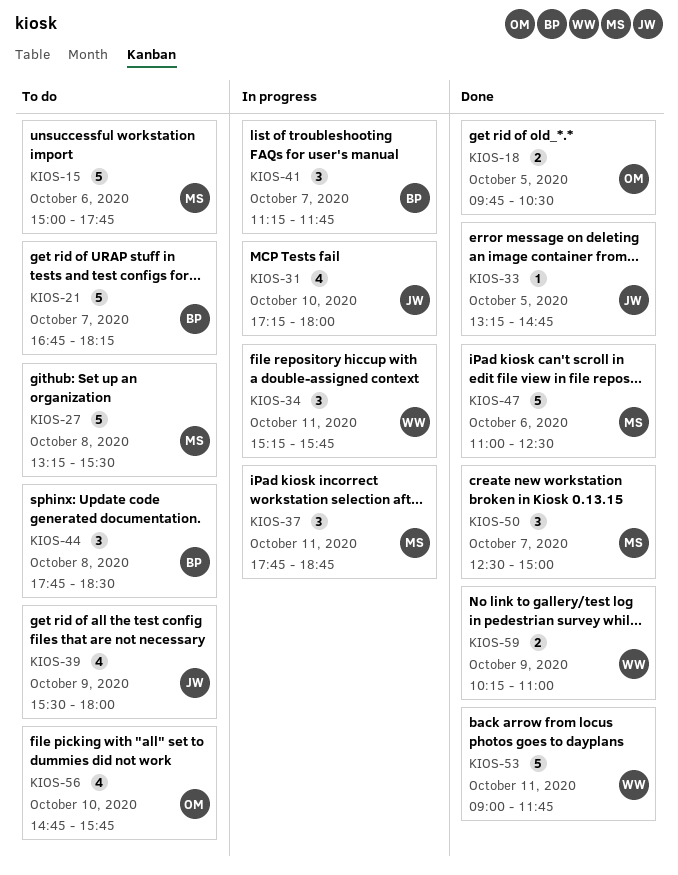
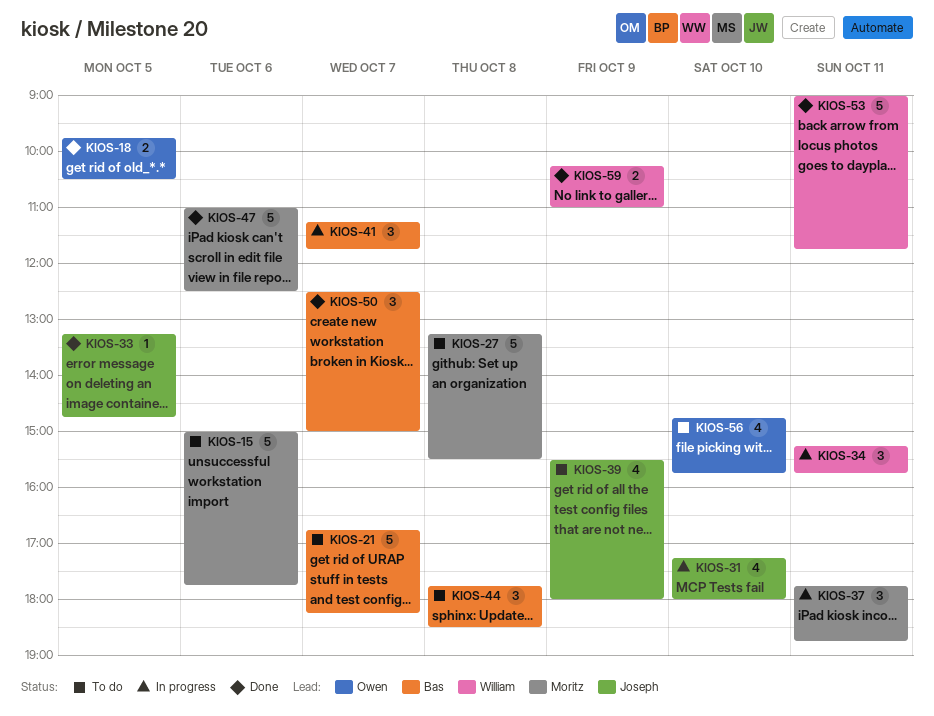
KIOS-50, owner: Moritz -> Bas

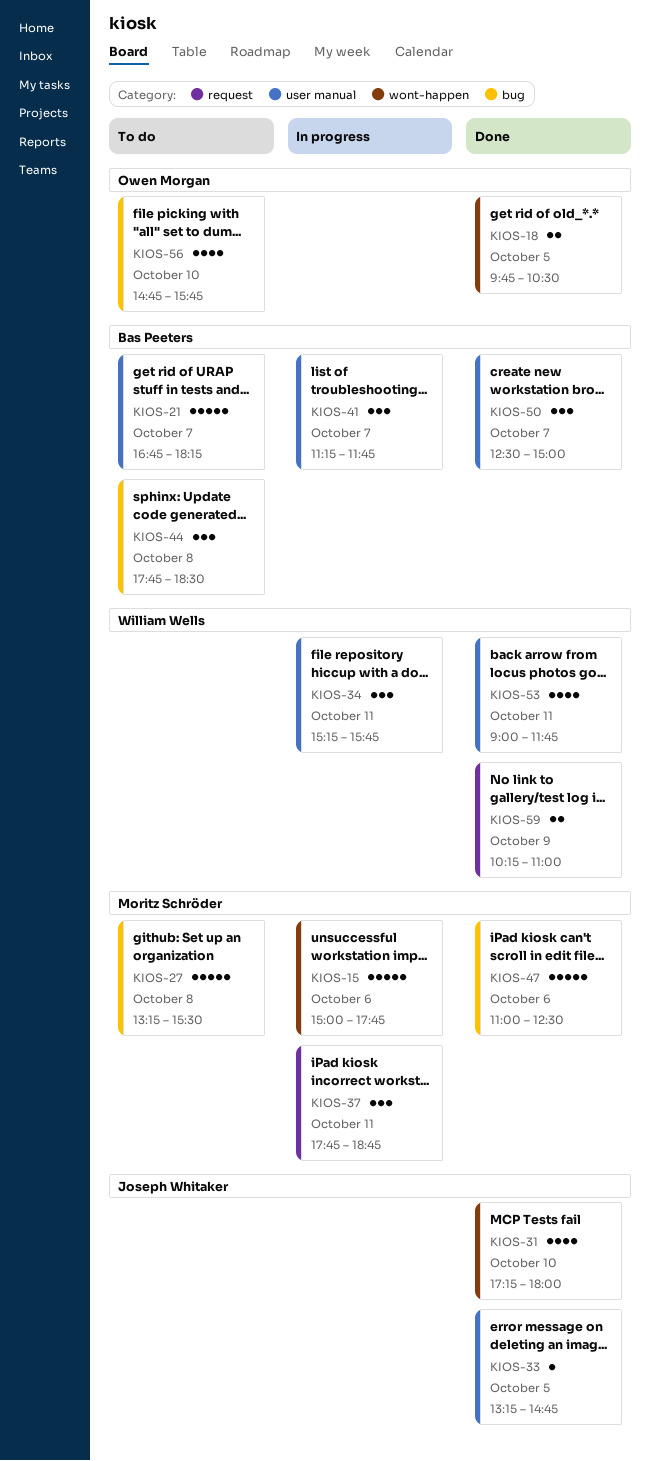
KIOS-15, status: To do -> In progress
KIOS-31, status: In progress -> Done
KIOS-39: present -> none
KIOS-53, estimate: 5 -> 4

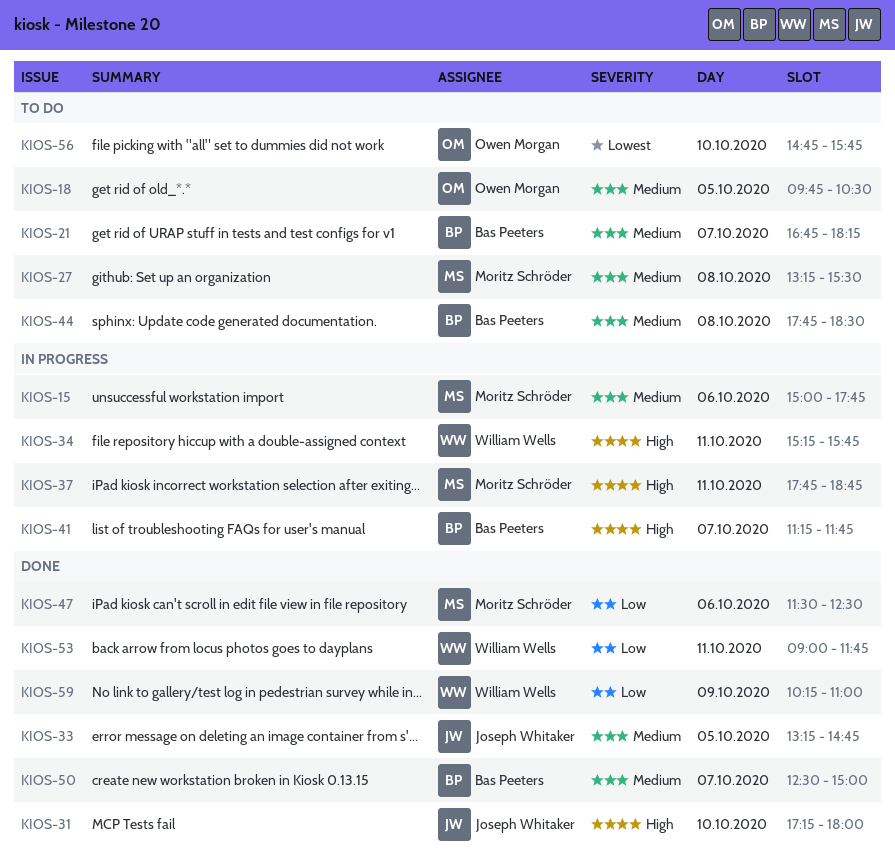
KIOS-18, status: Done -> To do
KIOS-47, begins: 11:00 -> 11:30

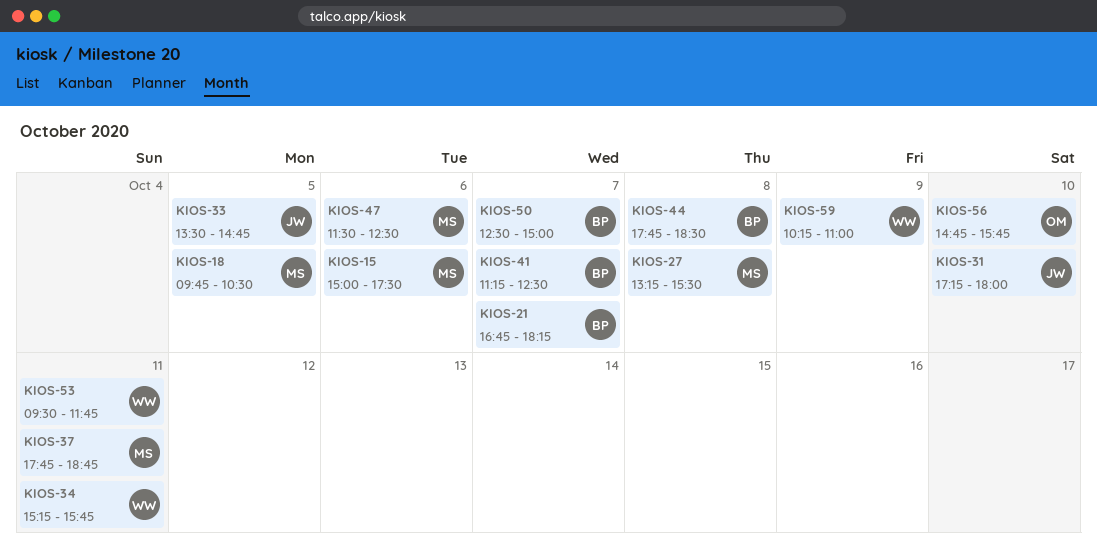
KIOS-15, ends: 17:45 -> 17:30
KIOS-18, owner: Owen Morgan -> Moritz Schröder
KIOS-33, begins: 13:15 -> 13:30
KIOS-41, ends: 11:45 -> 12:30
KIOS-53, begins: 09:00 -> 09:30

